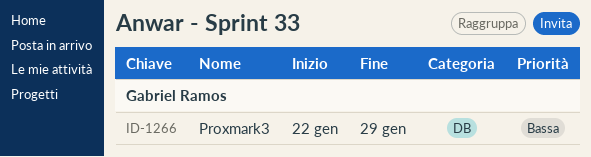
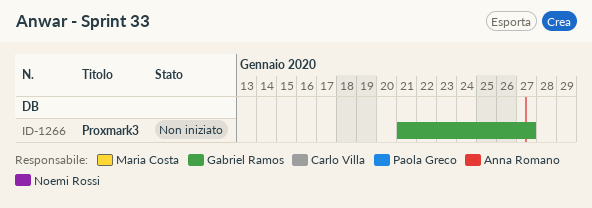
ID-1266, start: Jan 22 -> Jan 21
ID-1266, due: Jan 29 -> Jan 27

